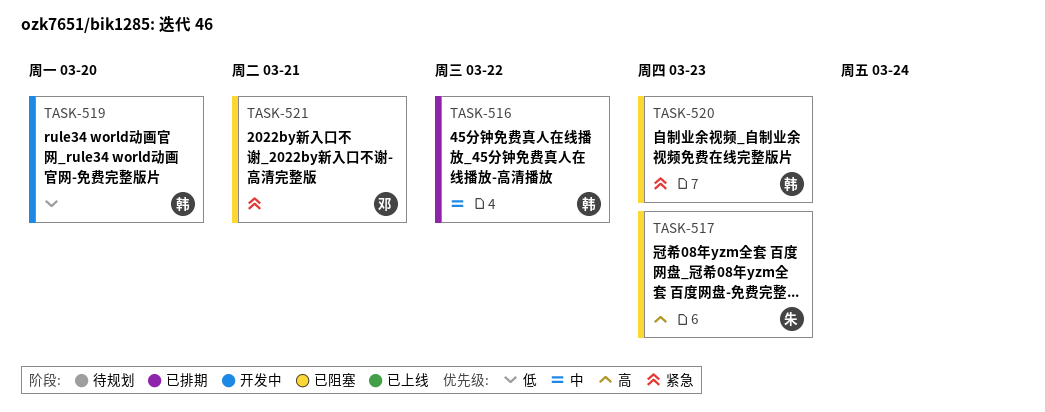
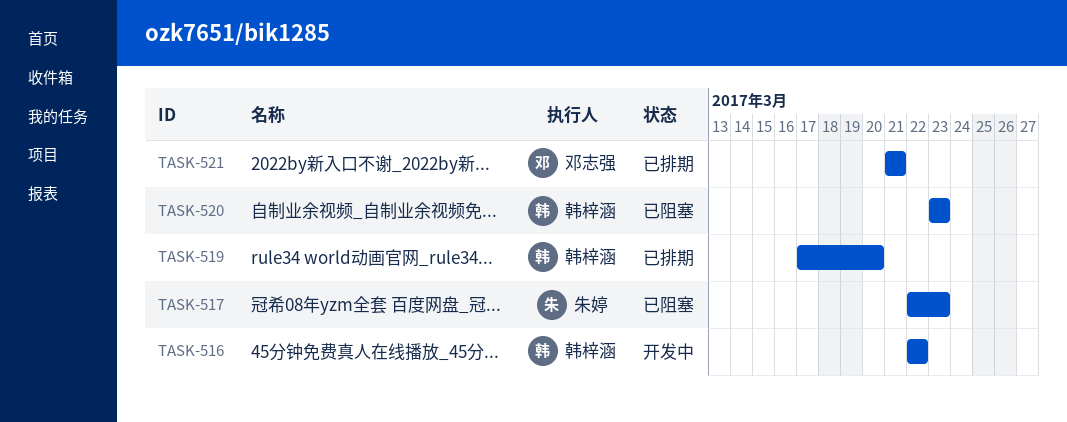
TASK-516, status: 已排期 -> 开发中
TASK-519, status: 开发中 -> 已排期
TASK-521, status: 已阻塞 -> 已排期

